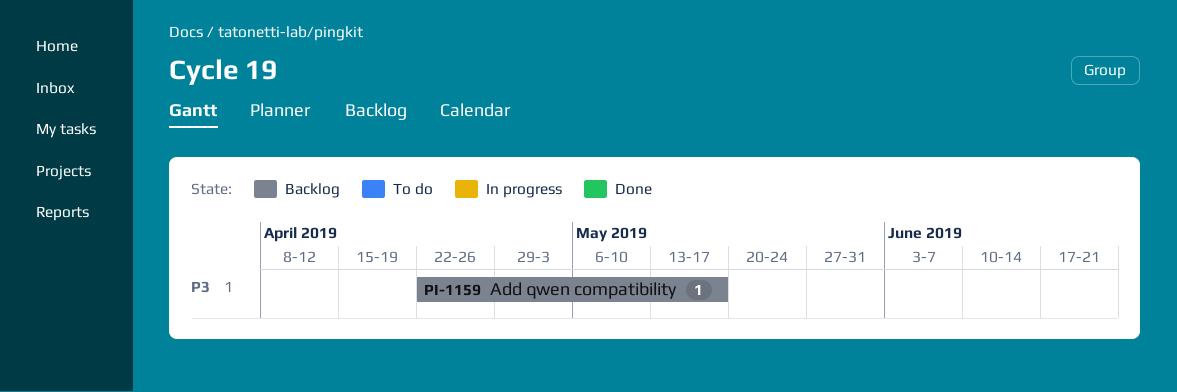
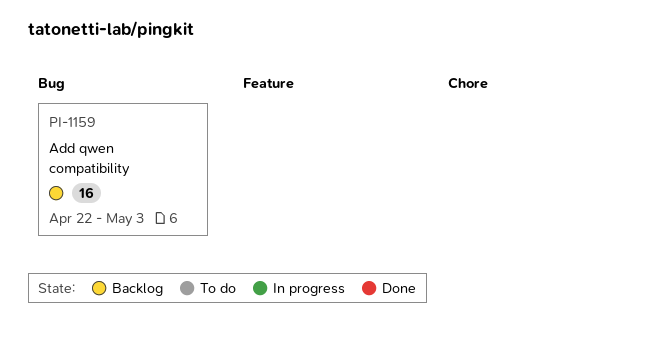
PI-1159, estimate: 1 -> 16
PI-1159, due: May 17 -> May 3

